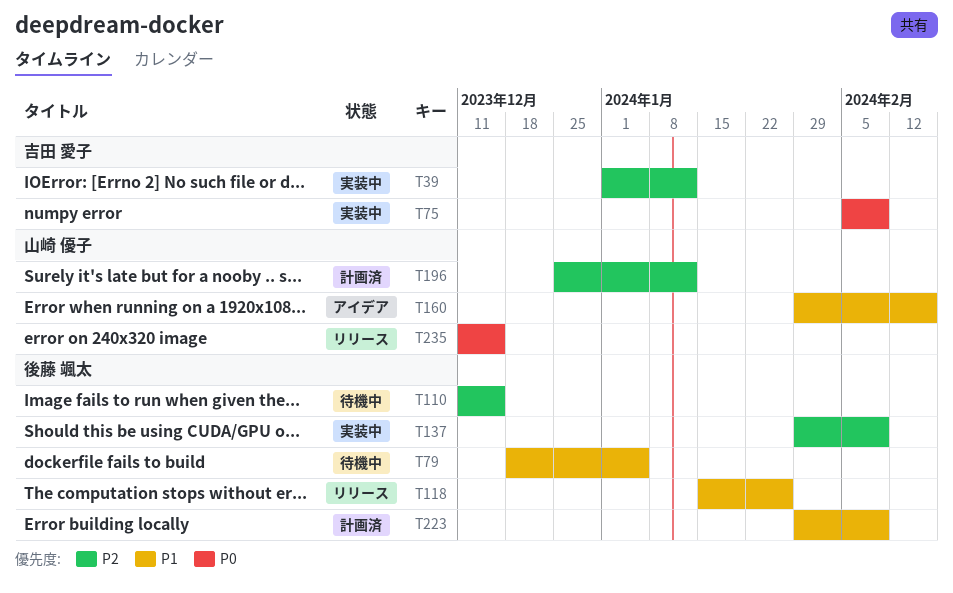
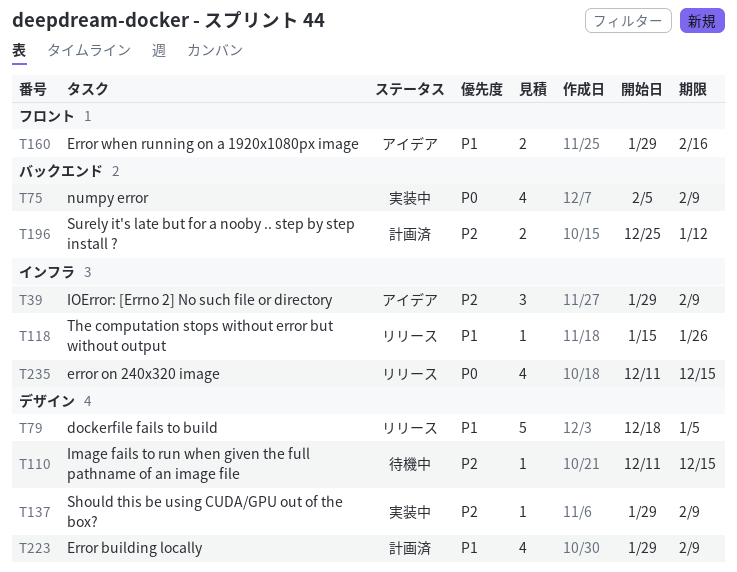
T39, status: 実装中 -> アイデア
T39, start: Jan 1 -> Jan 29
T39, due: Jan 12 -> Feb 9
T79, status: 待機中 -> リリース

